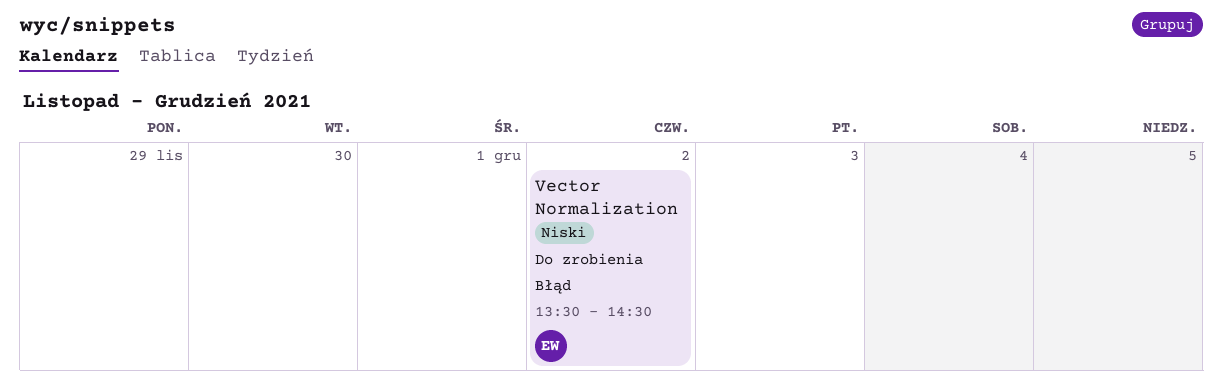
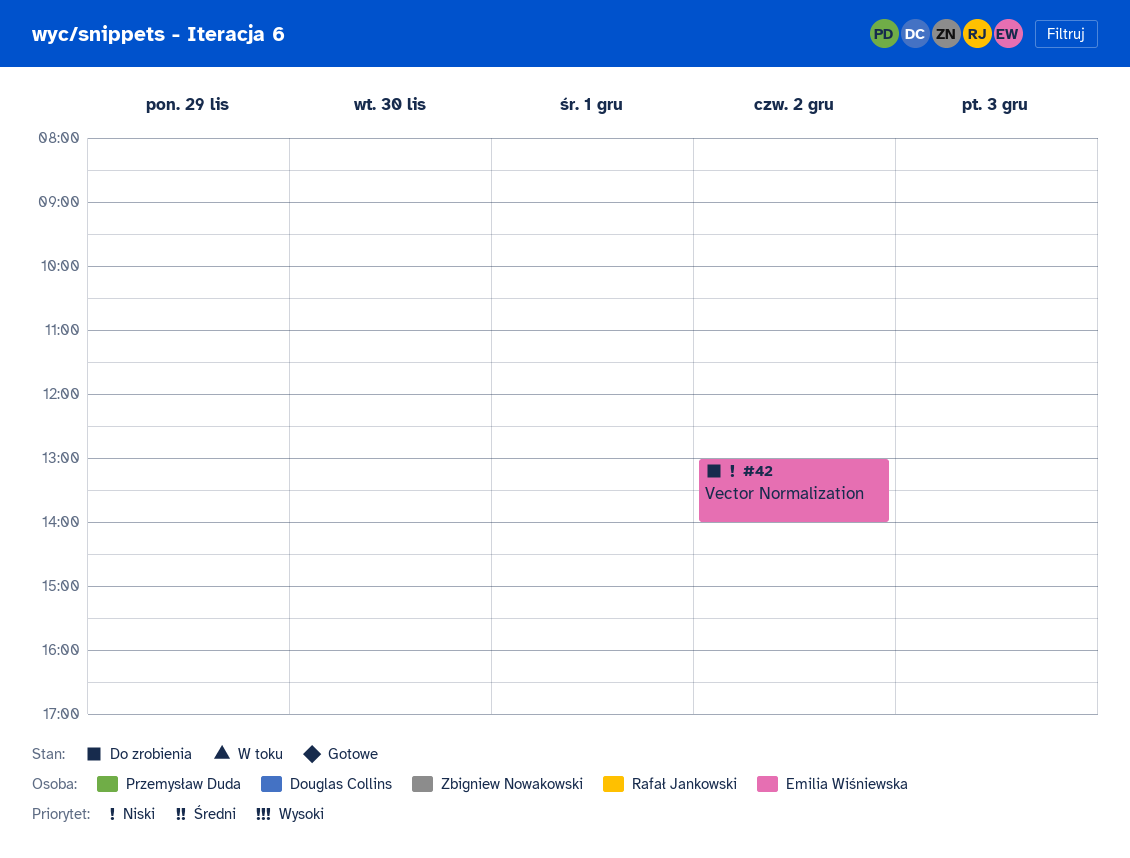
Vector Normalization, begins: 13:30 -> 13:00
Vector Normalization, ends: 14:30 -> 14:00

